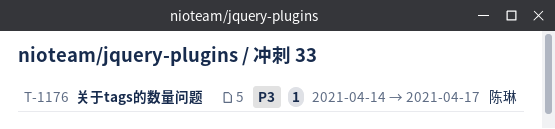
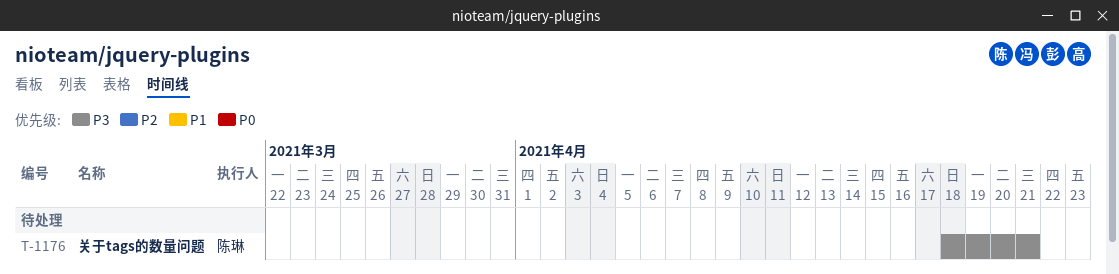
T-1176, start: Apr 14 -> Apr 18
T-1176, due: Apr 17 -> Apr 21

